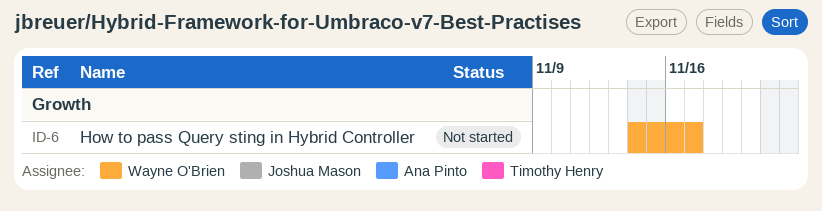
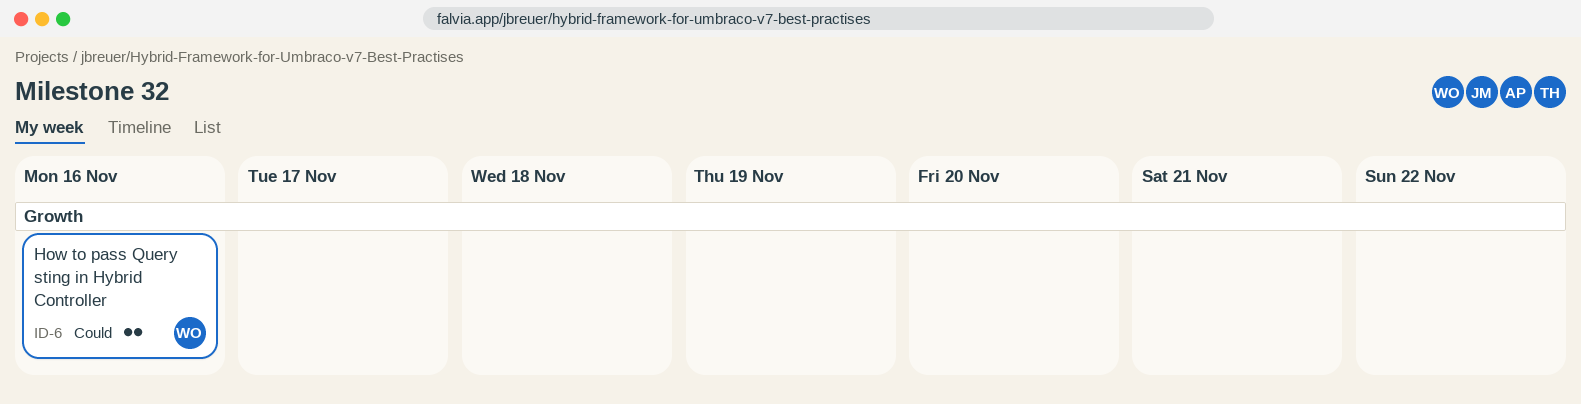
ID-6, due: Nov 17 -> Nov 16

